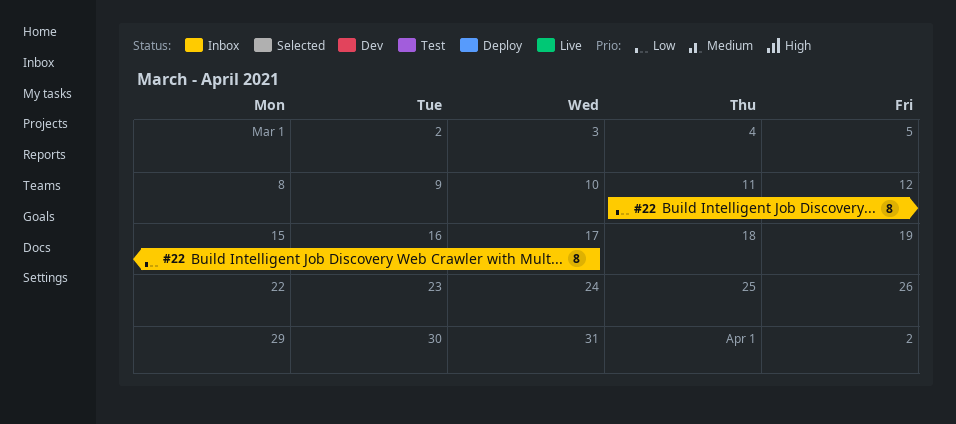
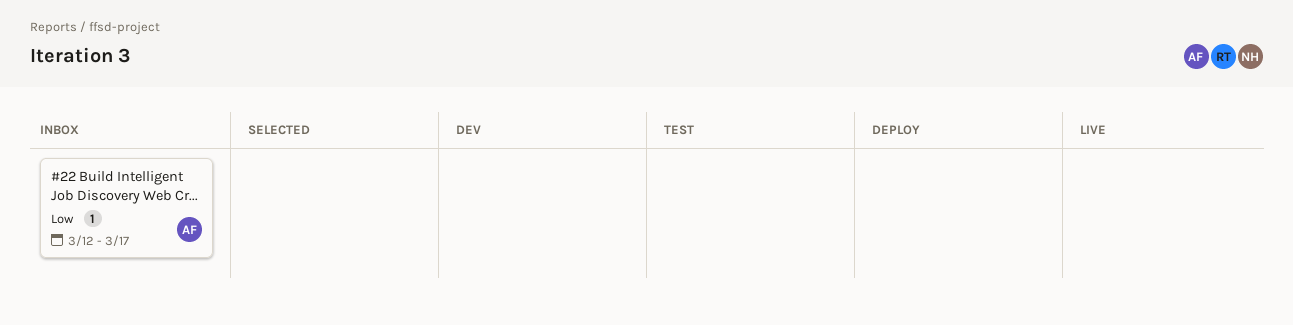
#22, estimate: 8 -> 1
#22, start: Mar 11 -> Mar 12

